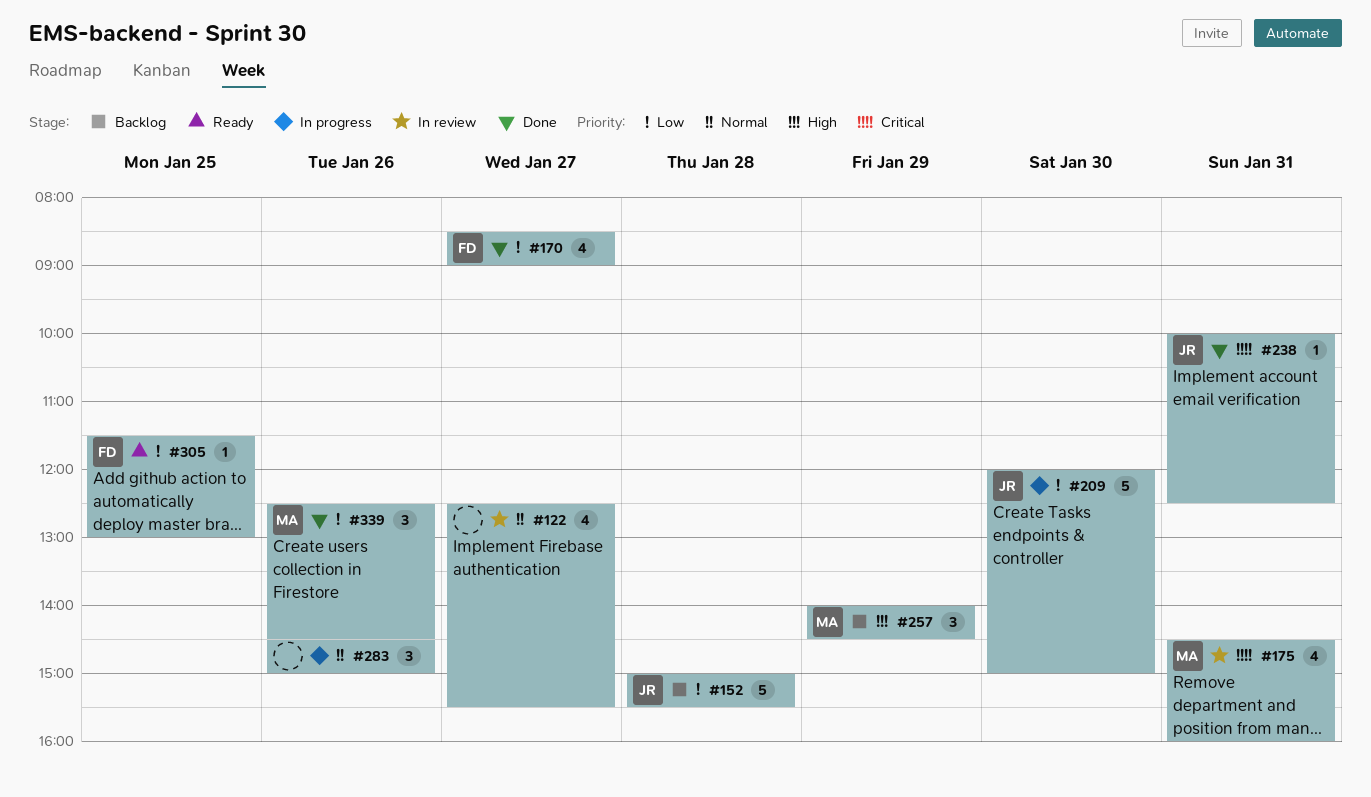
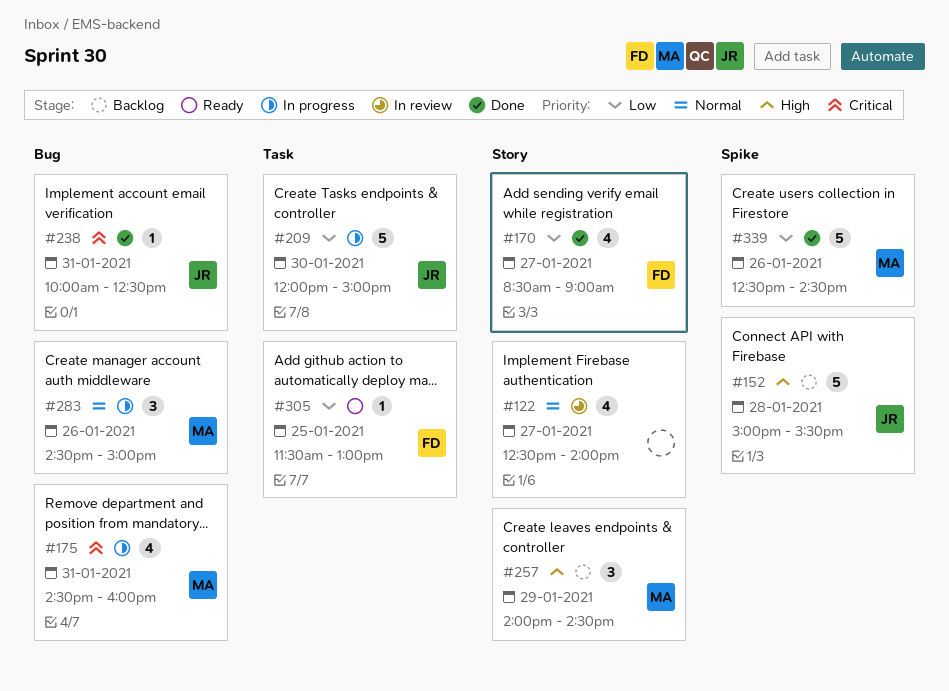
#122, ends: 15:30 -> 14:00
#152, priority: Low -> High
#175, status: In review -> In progress
#283, owner: none -> MA
#339, estimate: 3 -> 5

